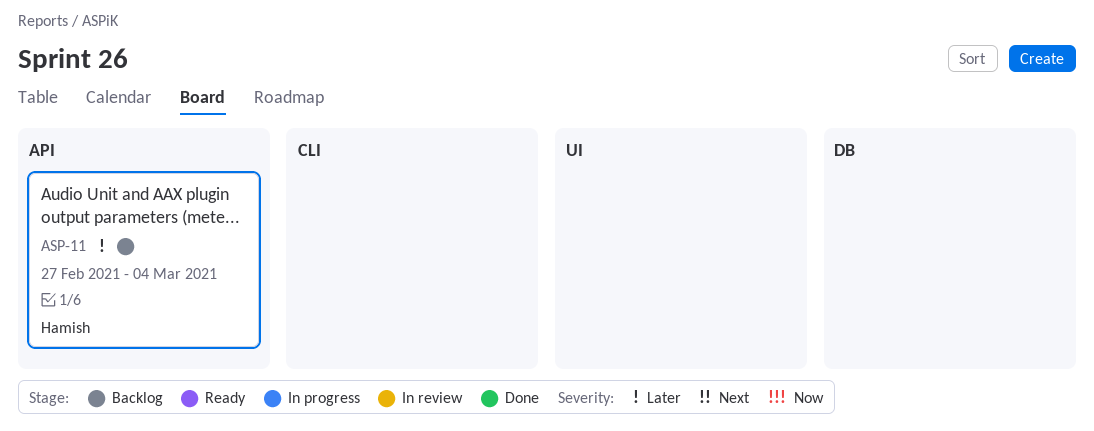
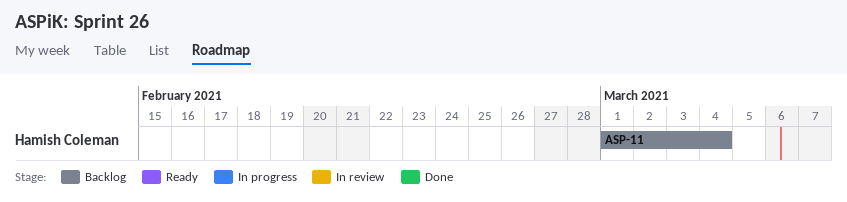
ASP-11, start: Feb 27 -> Mar 1

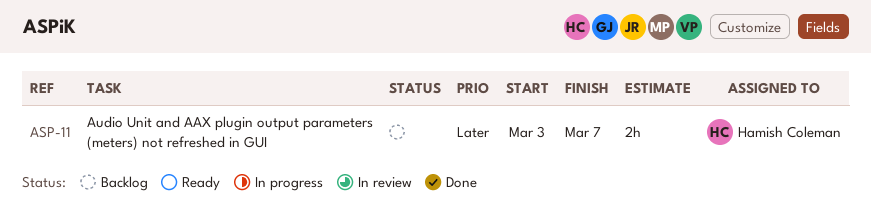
ASP-11, start: Mar 1 -> Mar 3
ASP-11, due: Mar 4 -> Mar 7

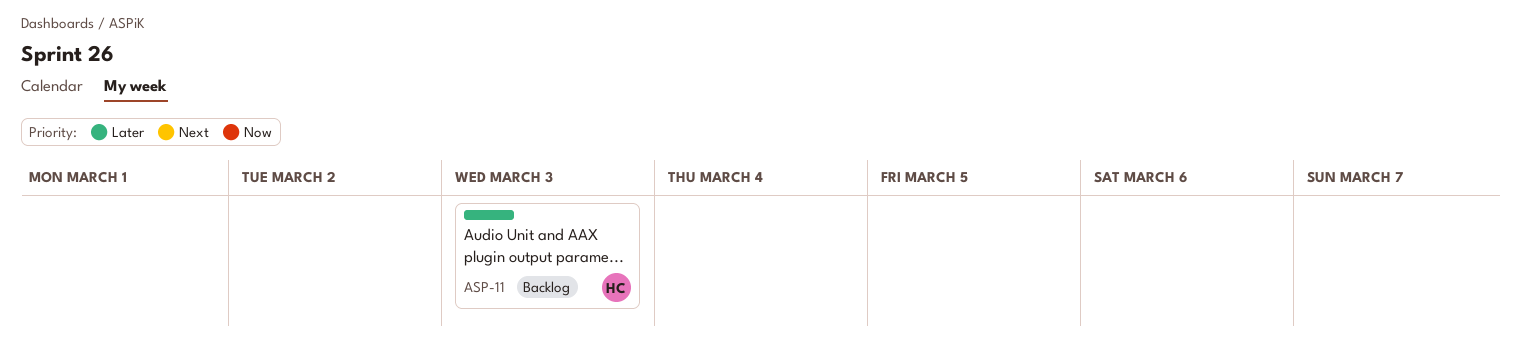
ASP-11, due: Mar 7 -> Mar 3

